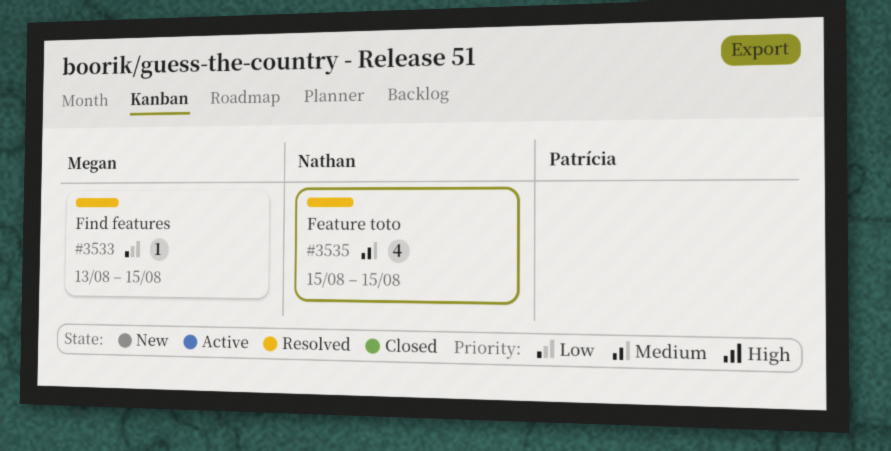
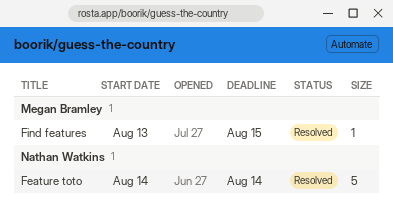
Feature toto, estimate: 4 -> 5
Feature toto, start: Aug 15 -> Aug 14
Feature toto, due: Aug 15 -> Aug 14

